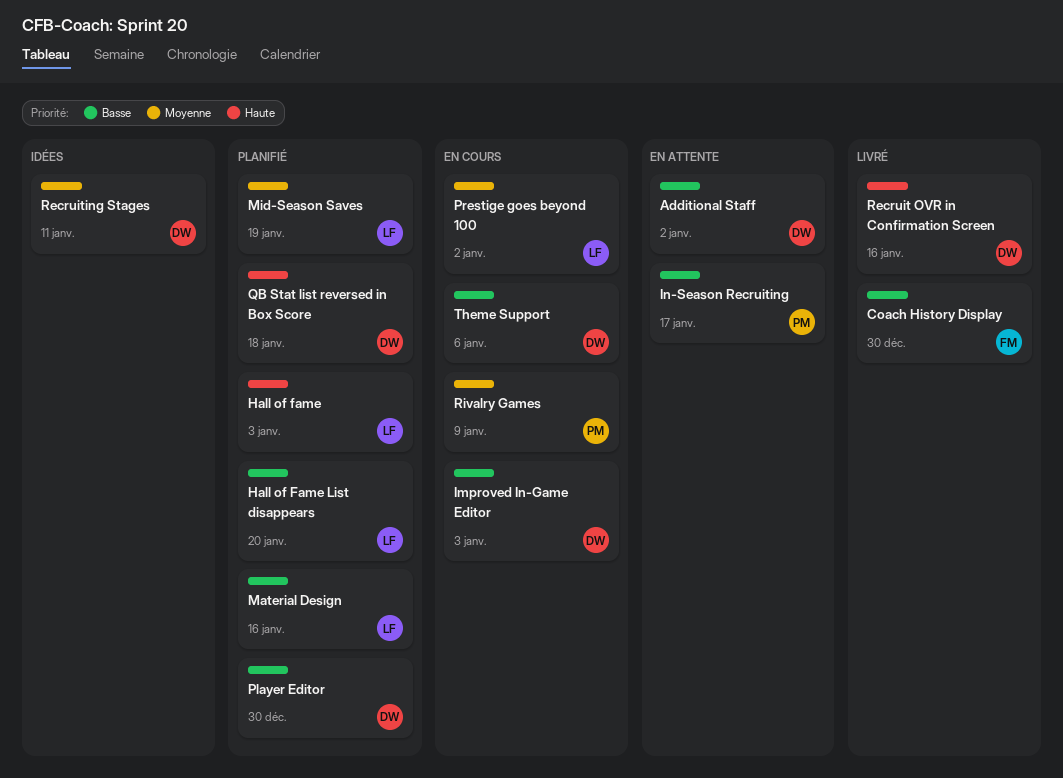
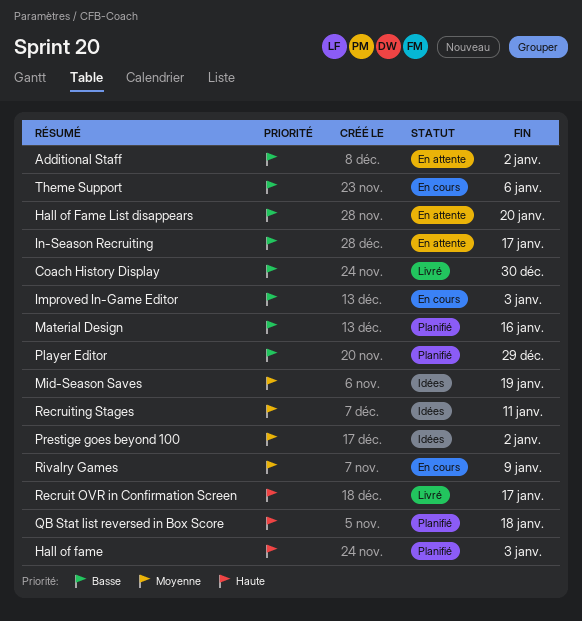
Hall of Fame List disappears, status: Planifié -> En attente
Mid-Season Saves, status: Planifié -> Idées
Player Editor, due: Dec 30 -> Dec 29
Prestige goes beyond 100, status: En cours -> Idées
Recruit OVR in Confirmation Screen, due: Jan 16 -> Jan 17

